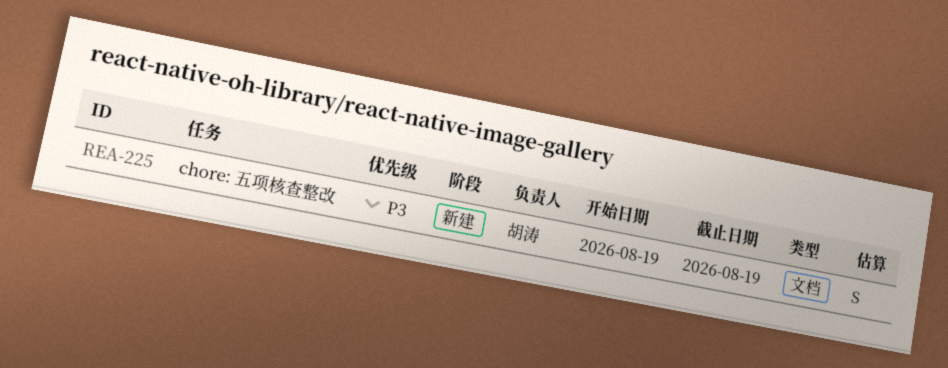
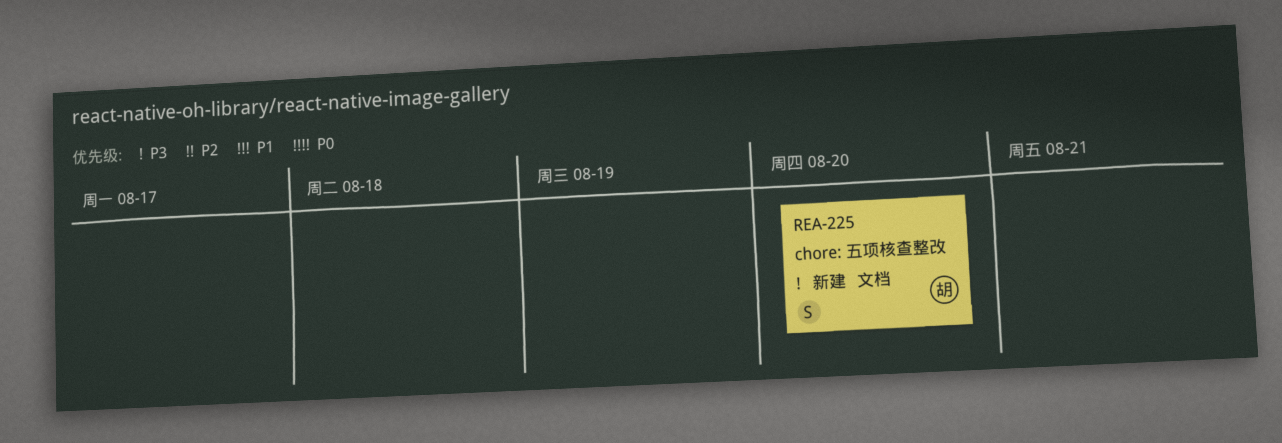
REA-225, due: Aug 19 -> Aug 20

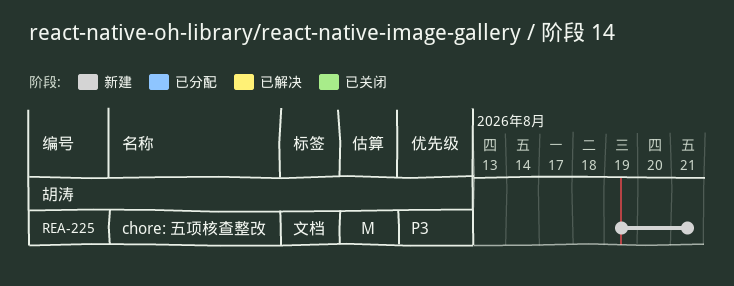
REA-225, estimate: S -> M
REA-225, due: Aug 20 -> Aug 21

